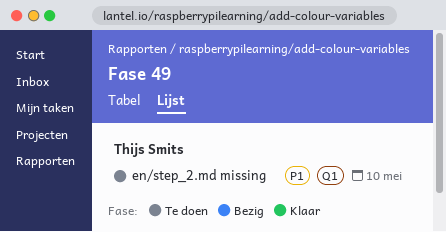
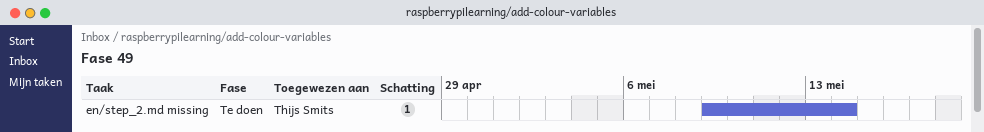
en/step_2.md missing, due: May 10 -> May 14

